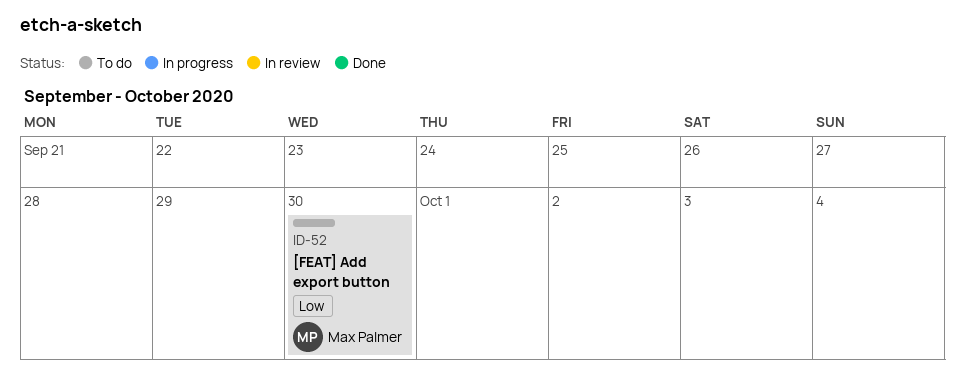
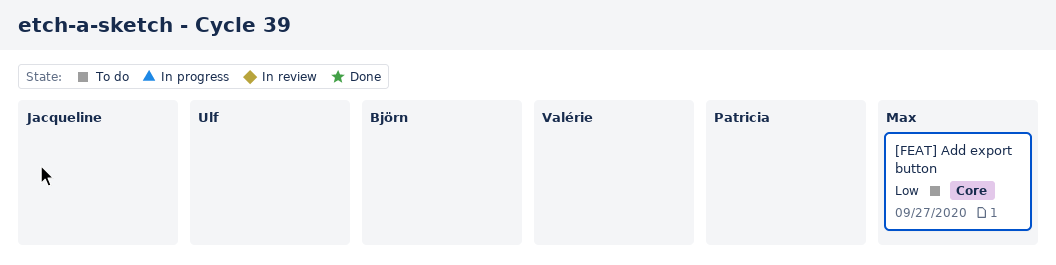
[FEAT] Add export button, due: Sep 30 -> Sep 27

